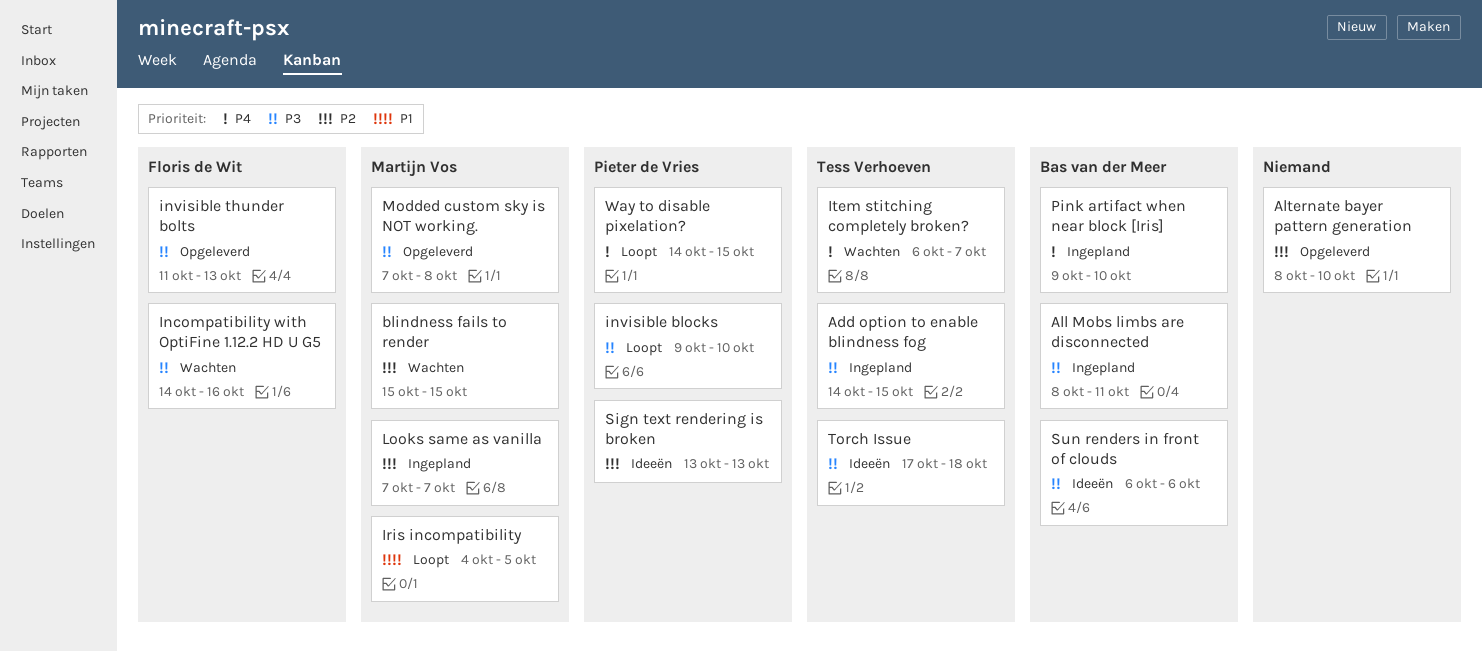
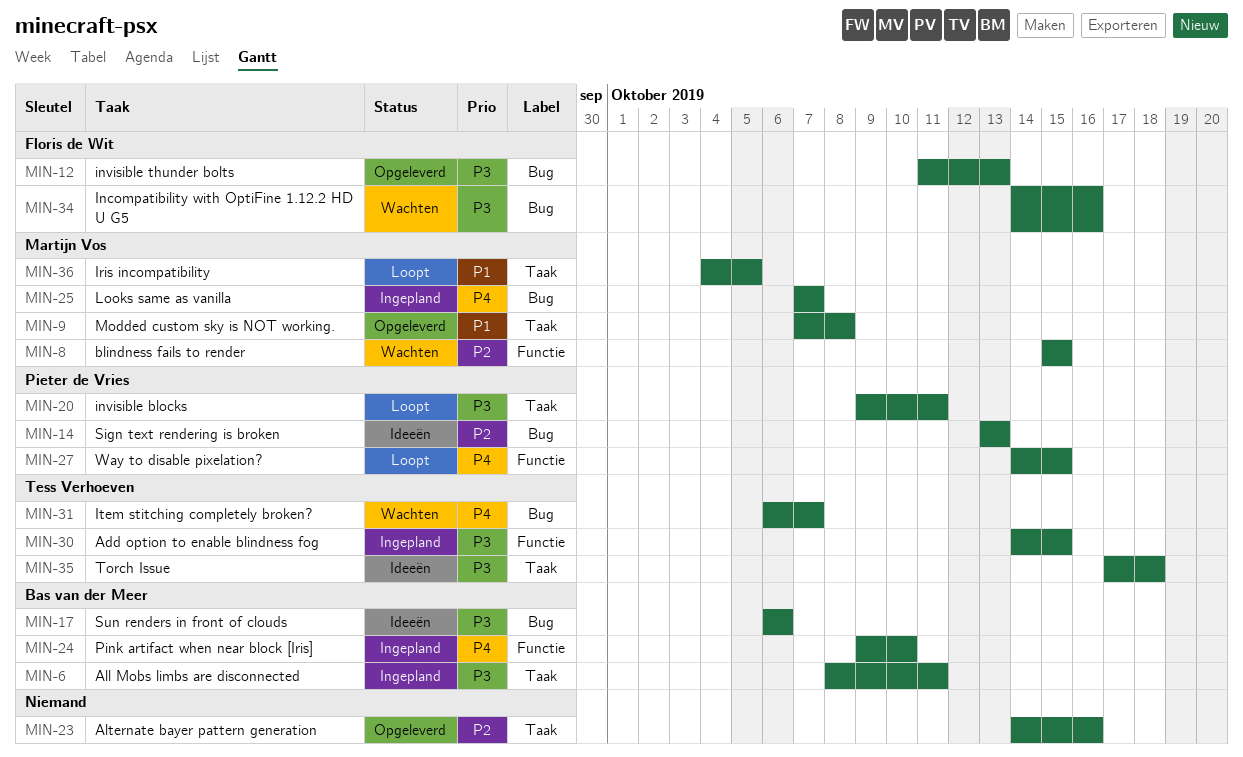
Alternate bayer pattern generation, start: Oct 8 -> Oct 14
Alternate bayer pattern generation, due: Oct 10 -> Oct 16
invisible blocks, due: Oct 10 -> Oct 11
Looks same as vanilla, priority: P2 -> P4
Modded custom sky is NOT working., priority: P3 -> P1

